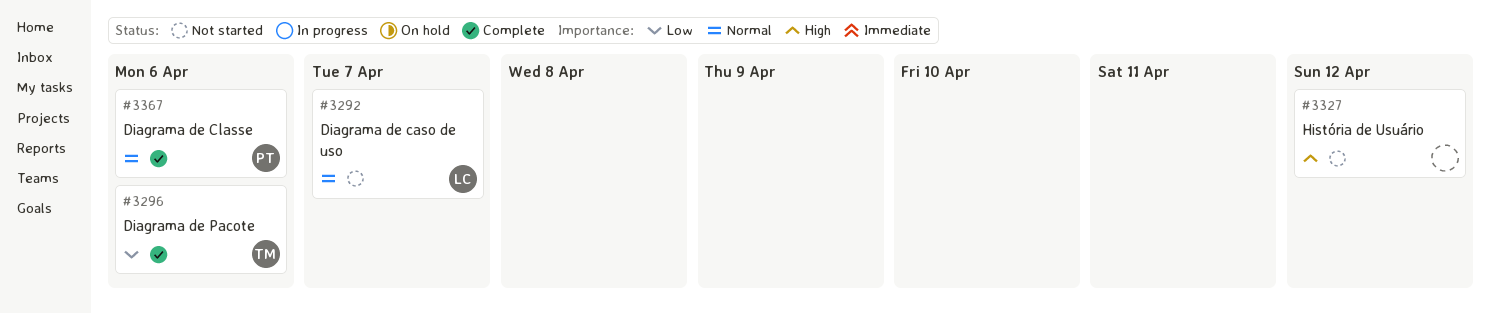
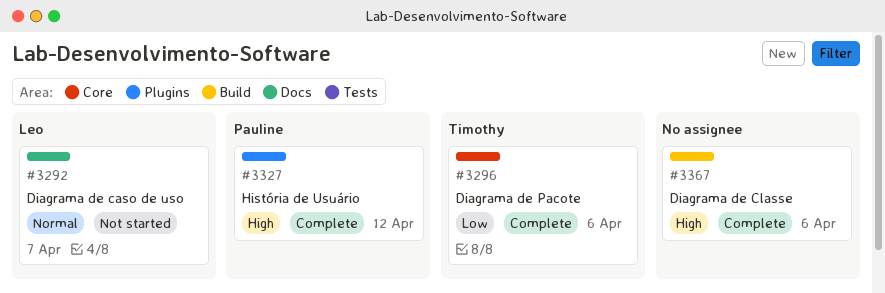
#3327, status: Not started -> Complete
#3327, owner: none -> Pauline
#3367, owner: Pauline -> none
#3367, priority: Normal -> High

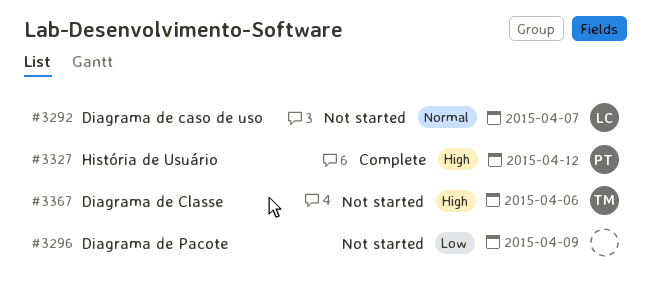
#3296, status: Complete -> Not started
#3296, owner: Timothy -> none
#3296, due: Apr 6 -> Apr 9
#3367, status: Complete -> Not started
#3367, owner: none -> Timothy

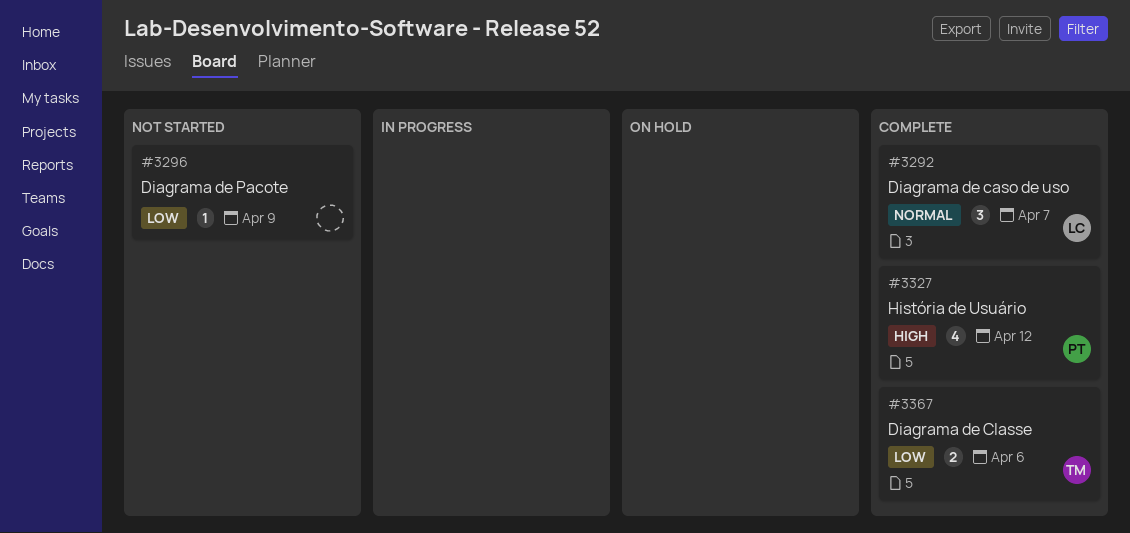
#3292, status: Not started -> Complete
#3367, status: Not started -> Complete
#3367, priority: High -> Low

